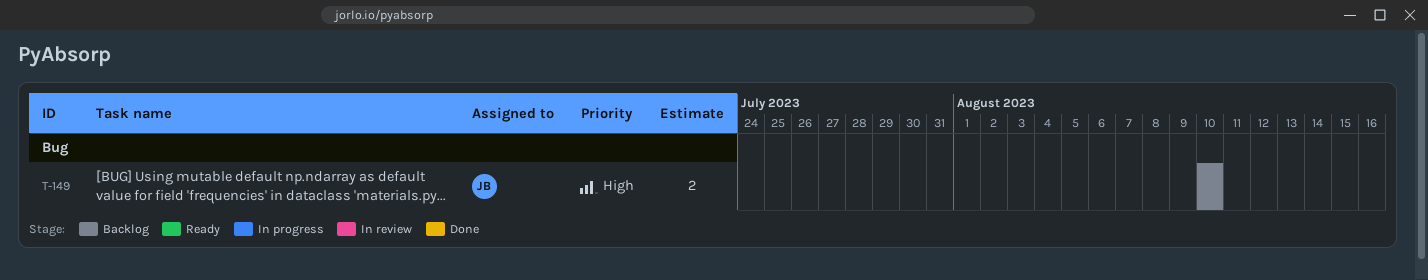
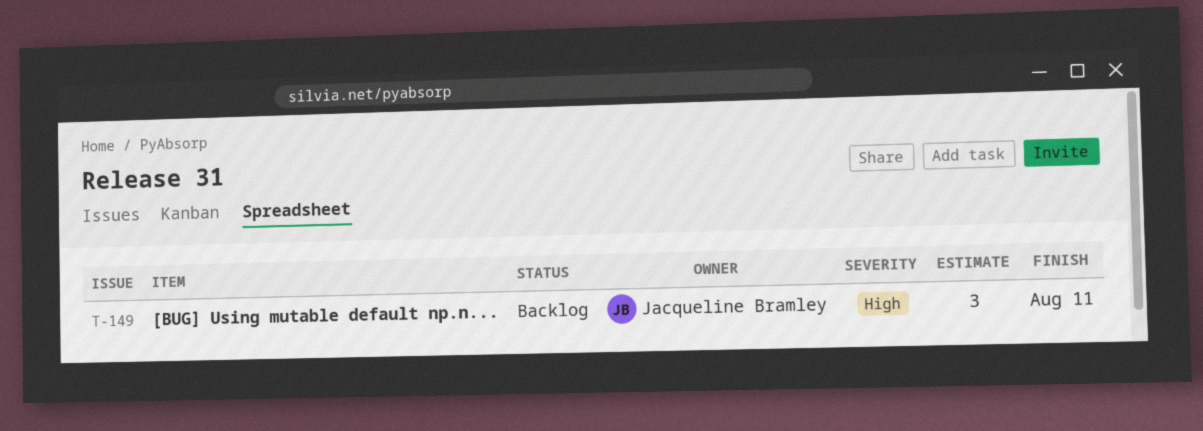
T-149, estimate: 2 -> 3
T-149, due: Aug 10 -> Aug 11

